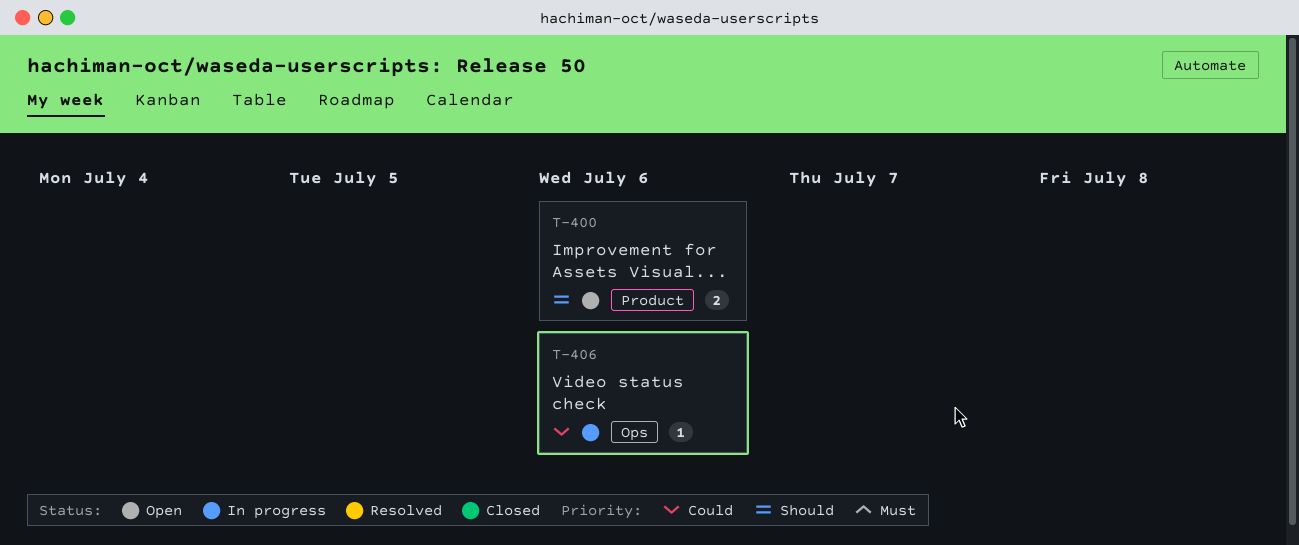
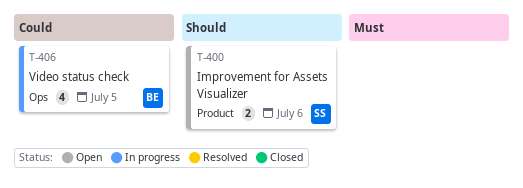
T-406, estimate: 1 -> 4
T-406, due: Jul 6 -> Jul 5

